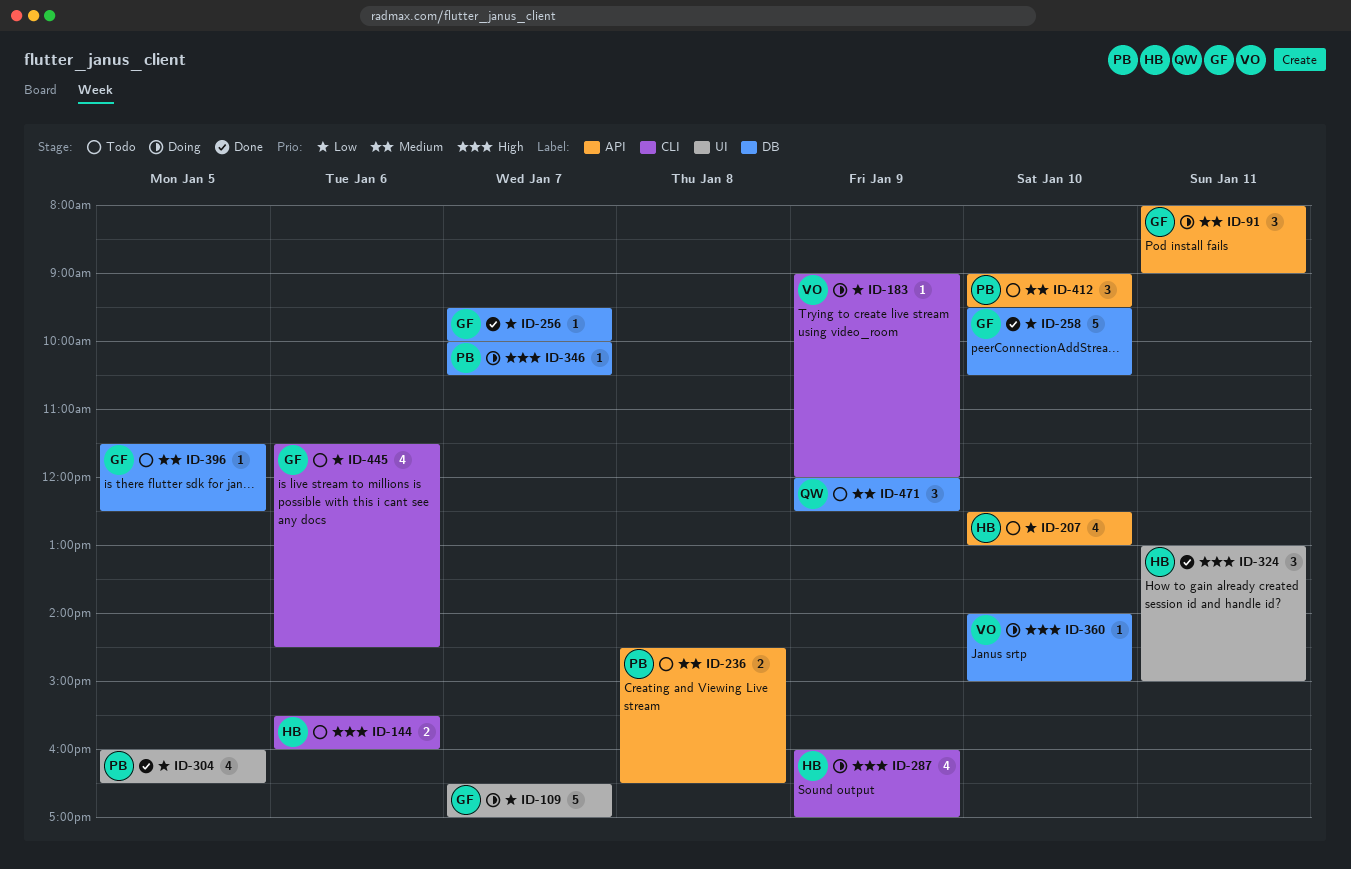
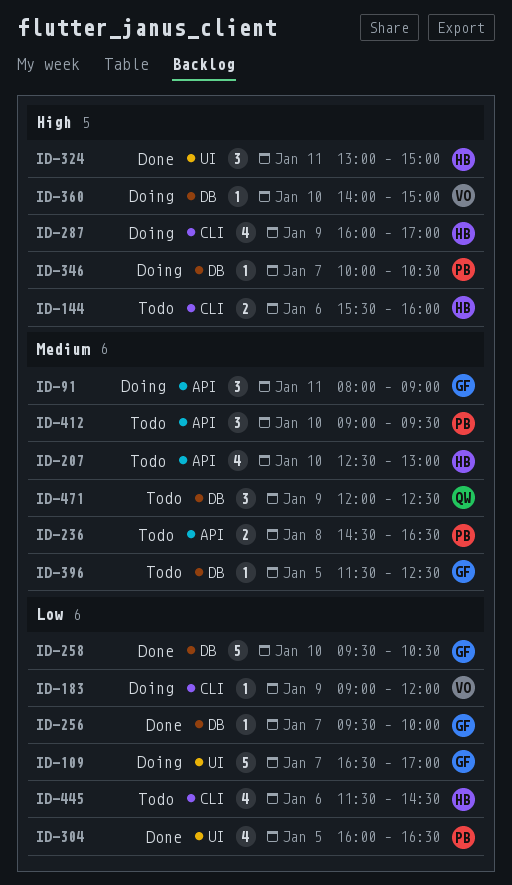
ID-207, priority: Low -> Medium
ID-445, owner: GF -> HB

